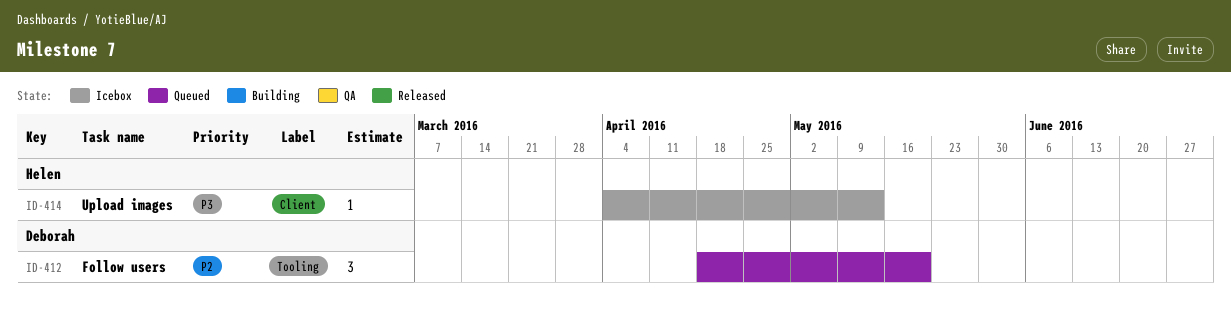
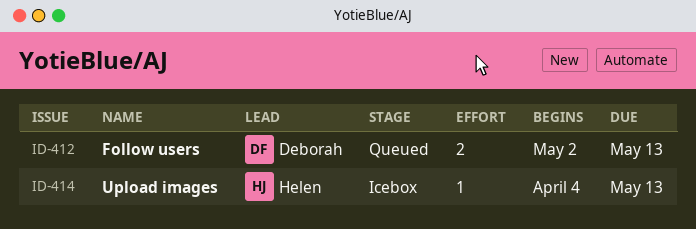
ID-412, estimate: 3 -> 2
ID-412, start: Apr 18 -> May 2
ID-412, due: May 20 -> May 13

